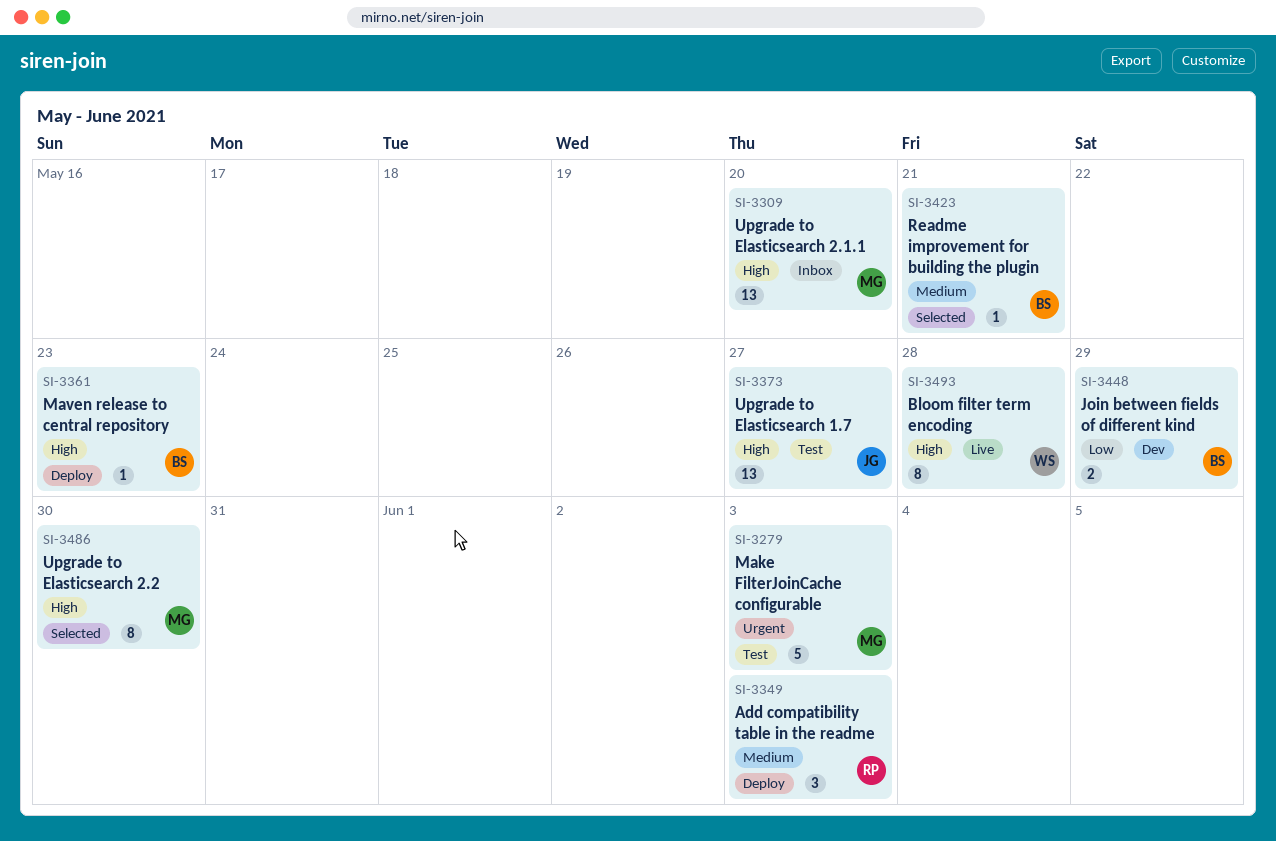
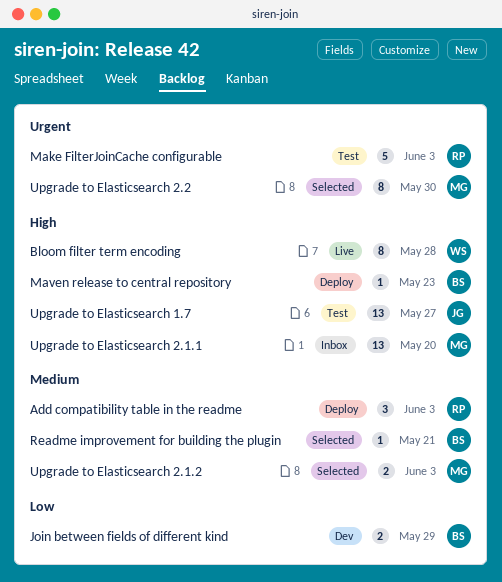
Make FilterJoinCache configurable, owner: MG -> RP
Upgrade to Elasticsearch 2.1.2: none -> present
Upgrade to Elasticsearch 2.2, priority: High -> Urgent

